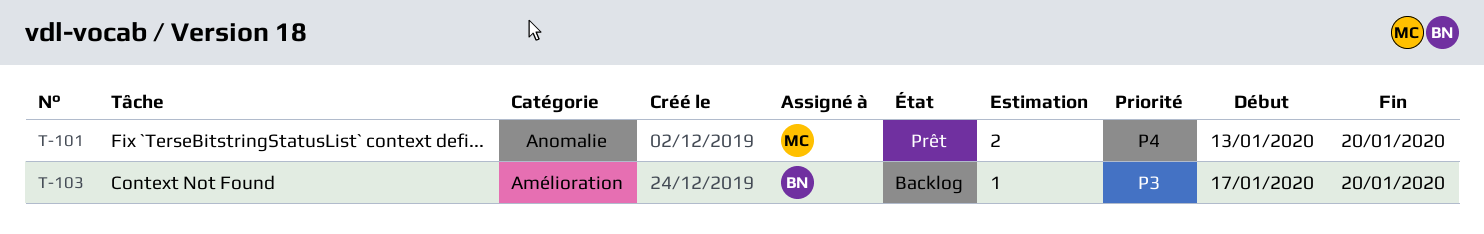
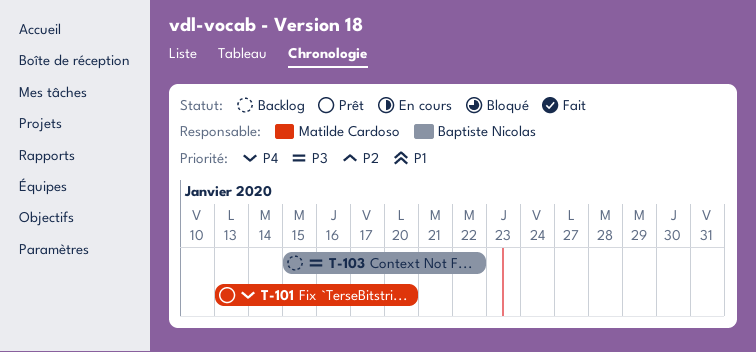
T-103, start: Jan 17 -> Jan 15
T-103, due: Jan 20 -> Jan 22

